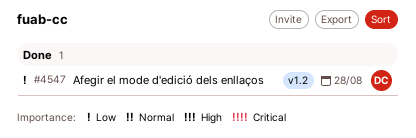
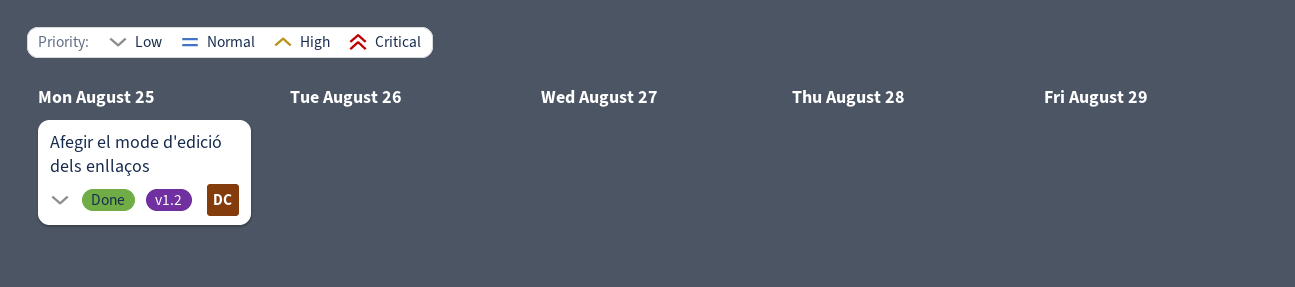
Afegir el mode d'edició dels enllaços, due: Aug 28 -> Aug 25

